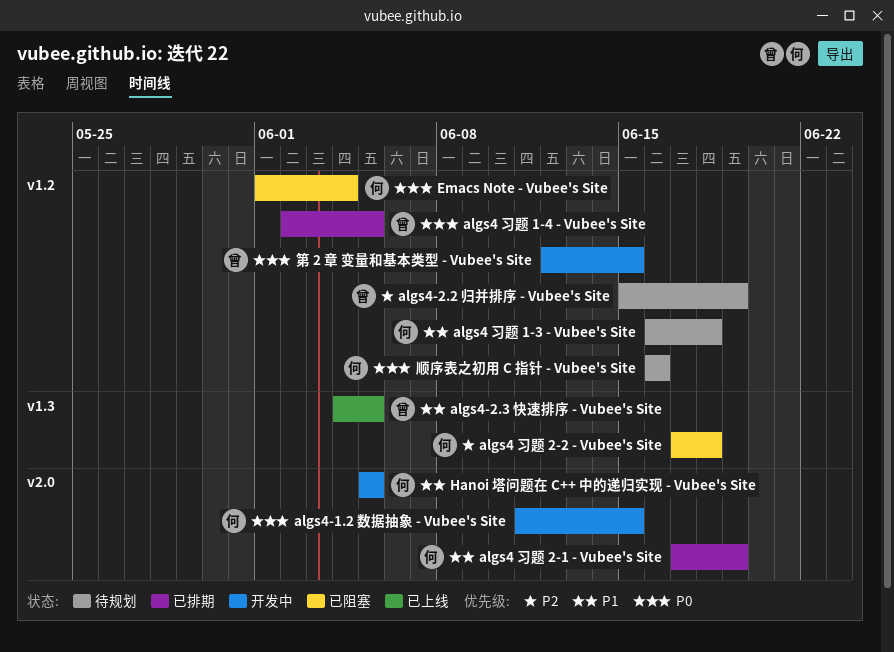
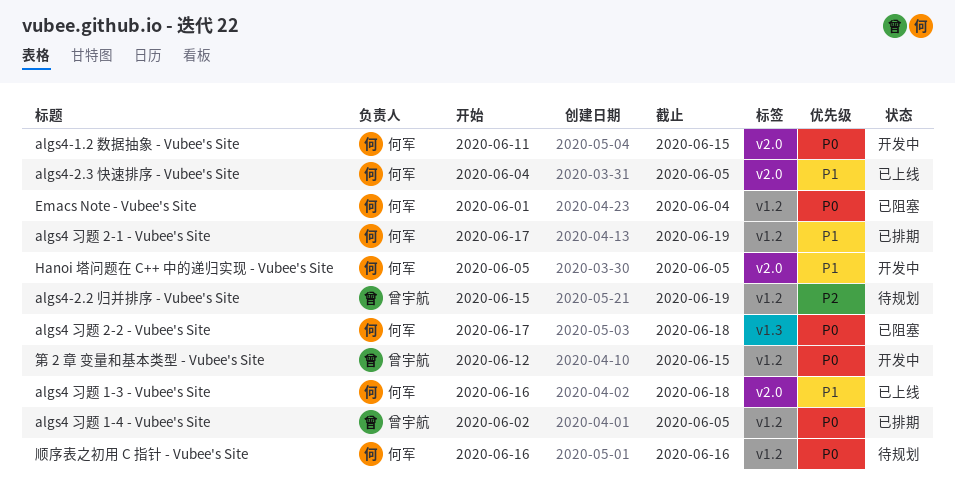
algs4 习题 1-3 - Vubee's Site, status: 待规划 -> 已上线
algs4 习题 1-3 - Vubee's Site, label: v1.2 -> v2.0
algs4 习题 2-1 - Vubee's Site, label: v2.0 -> v1.2
algs4 习题 2-2 - Vubee's Site, priority: P2 -> P0
algs4-2.3 快速排序 - Vubee's Site, owner: 曾宇航 -> 何军
algs4-2.3 快速排序 - Vubee's Site, label: v1.3 -> v2.0

